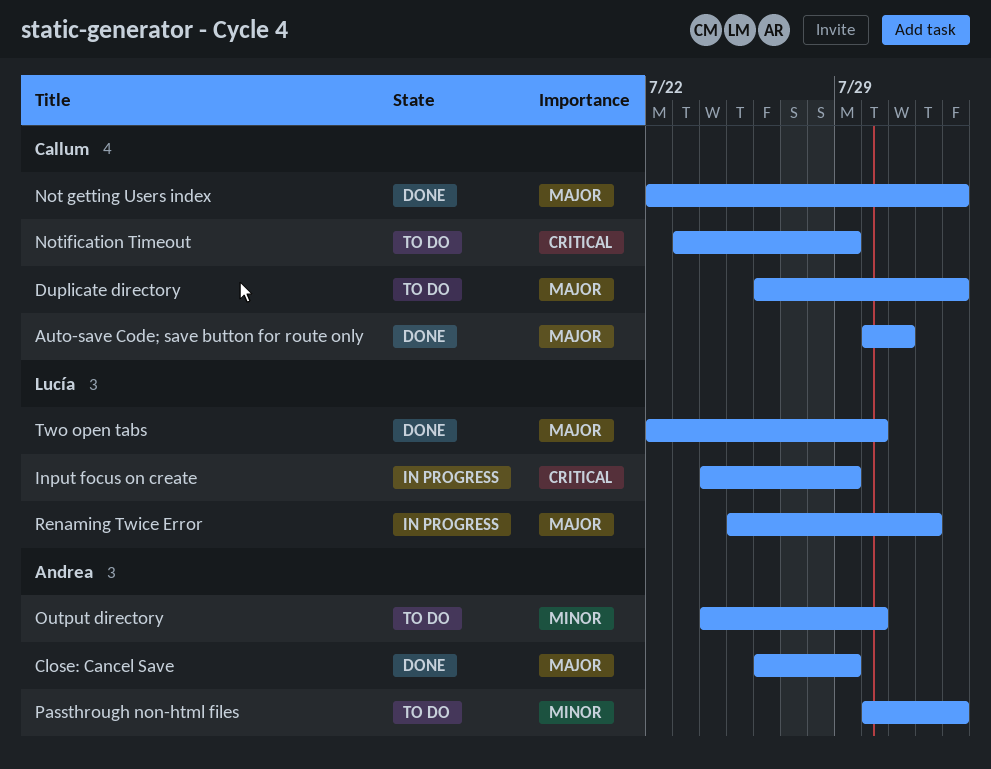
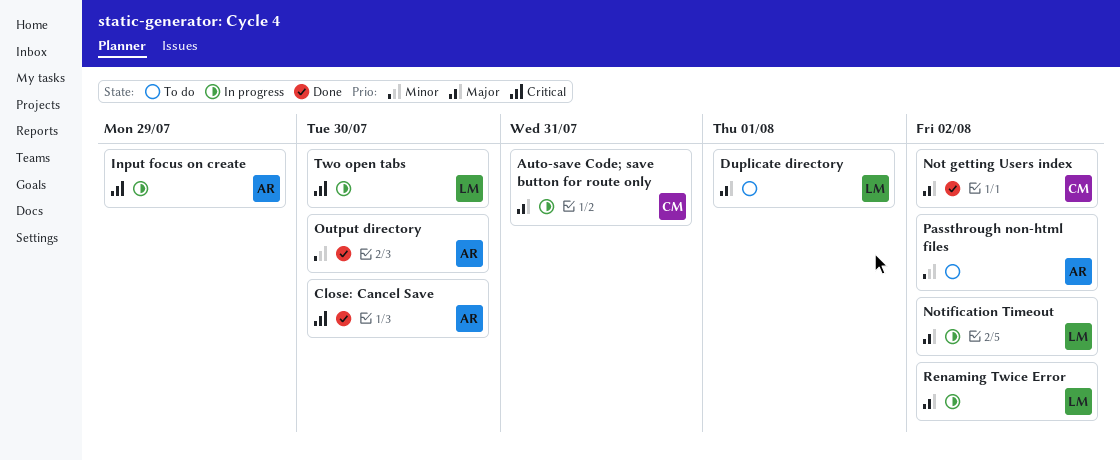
Auto-save Code; save button for route only, status: Done -> In progress
Close: Cancel Save, priority: Major -> Critical
Close: Cancel Save, due: Jul 29 -> Jul 30
Duplicate directory, owner: Callum -> Lucía
Duplicate directory, due: Aug 2 -> Aug 1
Input focus on create, owner: Lucía -> Andrea
Notification Timeout, status: To do -> In progress
Notification Timeout, owner: Callum -> Lucía
Notification Timeout, priority: Critical -> Major
Notification Timeout, due: Jul 29 -> Aug 2
Output directory, status: To do -> Done
Renaming Twice Error, due: Aug 1 -> Aug 2
Two open tabs, status: Done -> In progress
Two open tabs, priority: Major -> Critical

